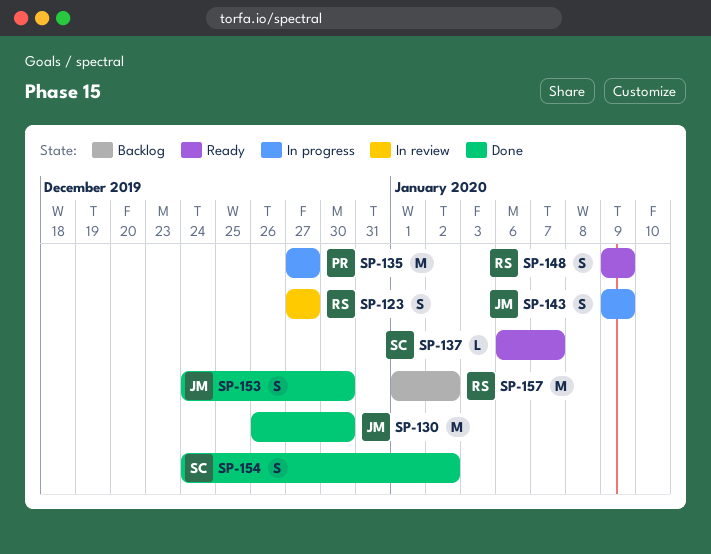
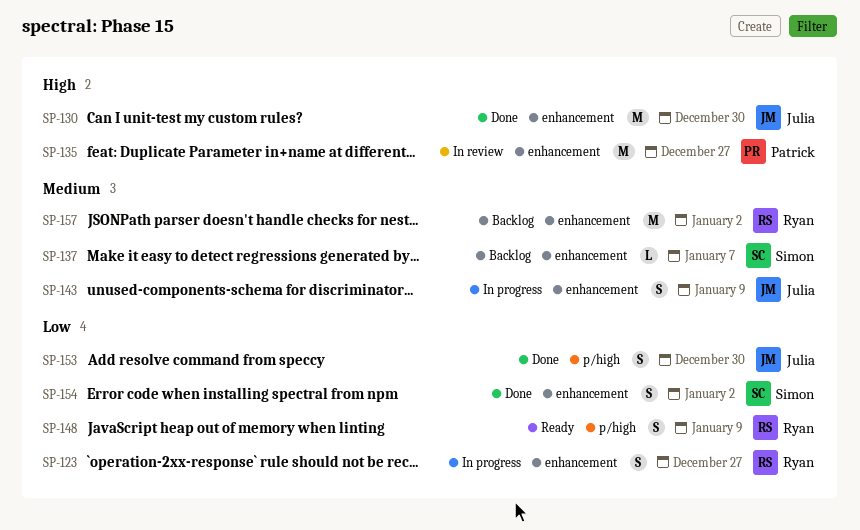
SP-123, status: In review -> In progress
SP-135, status: In progress -> In review
SP-137, status: Ready -> Backlog

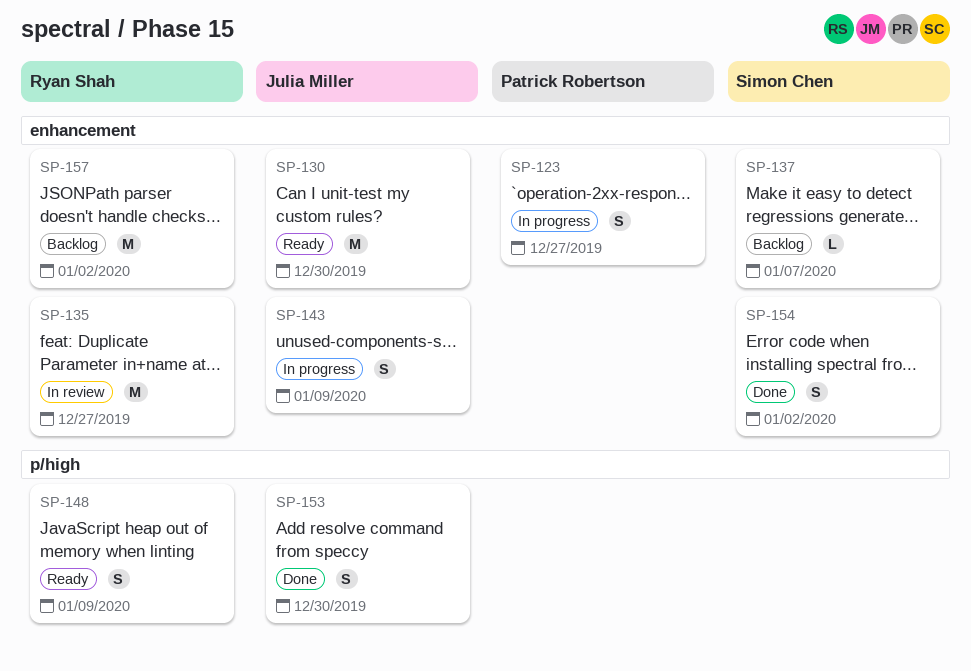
SP-123, owner: Ryan Shah -> Patrick Robertson
SP-130, status: Done -> Ready
SP-135, owner: Patrick Robertson -> Ryan Shah

